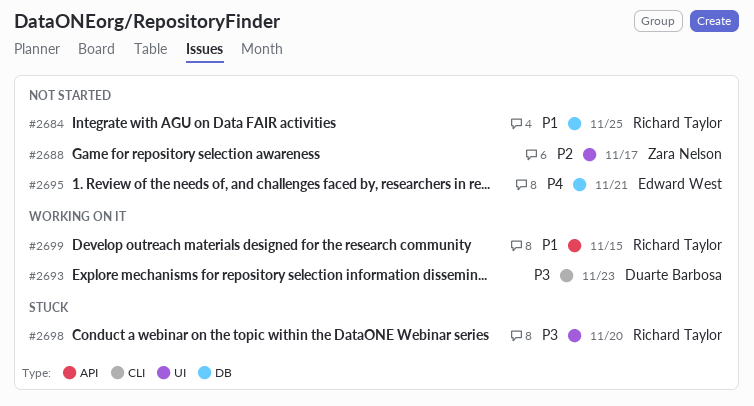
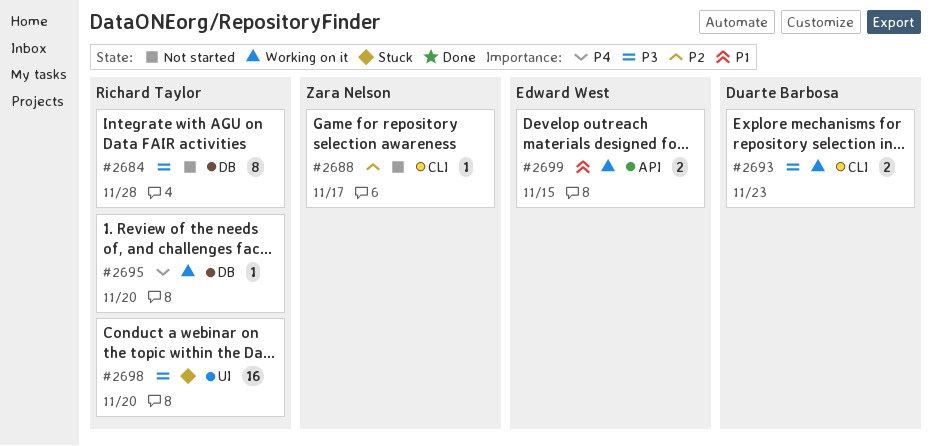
#2684, priority: P1 -> P3
#2684, due: Nov 25 -> Nov 28
#2688, label: UI -> CLI
#2695, status: Not started -> Working on it
#2695, owner: Edward West -> Richard Taylor
#2695, due: Nov 21 -> Nov 20
#2699, owner: Richard Taylor -> Edward West

